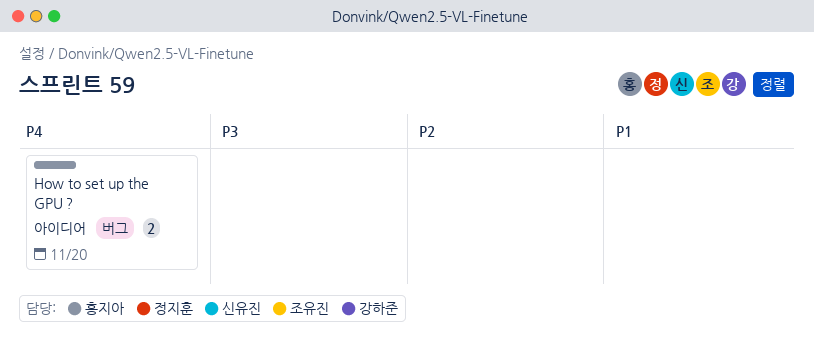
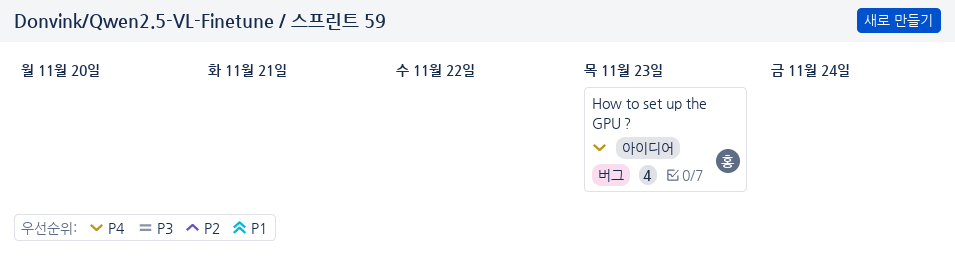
How to set up the GPU？, estimate: 2 -> 4
How to set up the GPU？, due: Nov 20 -> Nov 23

